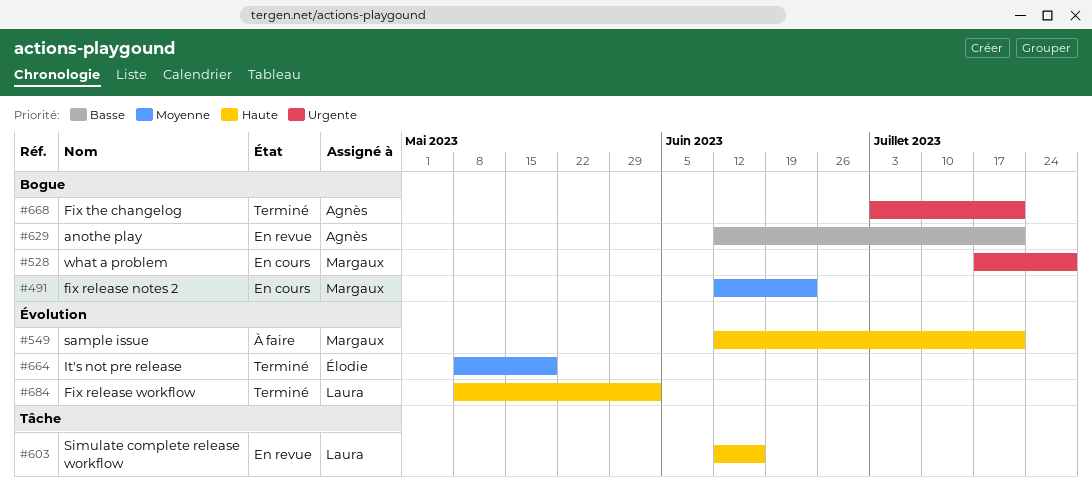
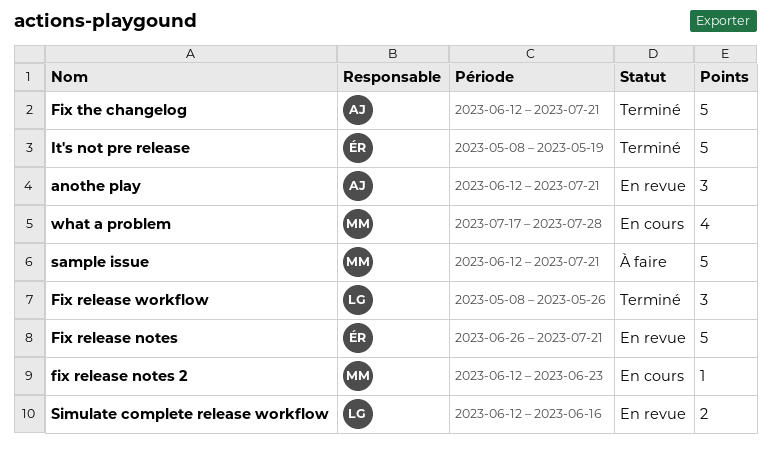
Fix release notes: none -> present
Fix release workflow, due: Jun 2 -> May 26
Fix the changelog, start: Jul 3 -> Jun 12

